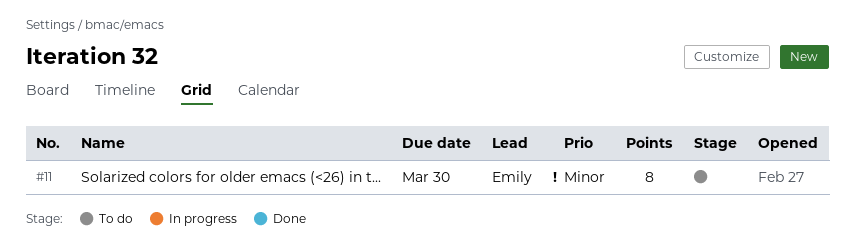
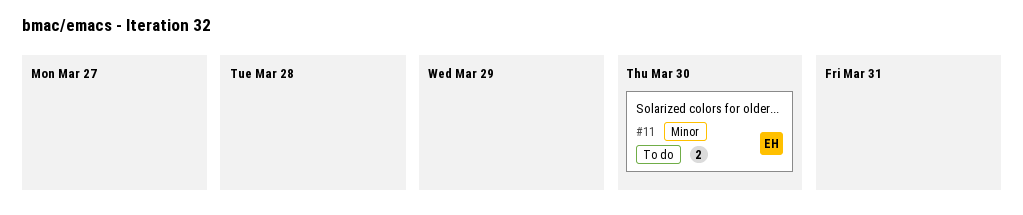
#11, estimate: 8 -> 2

